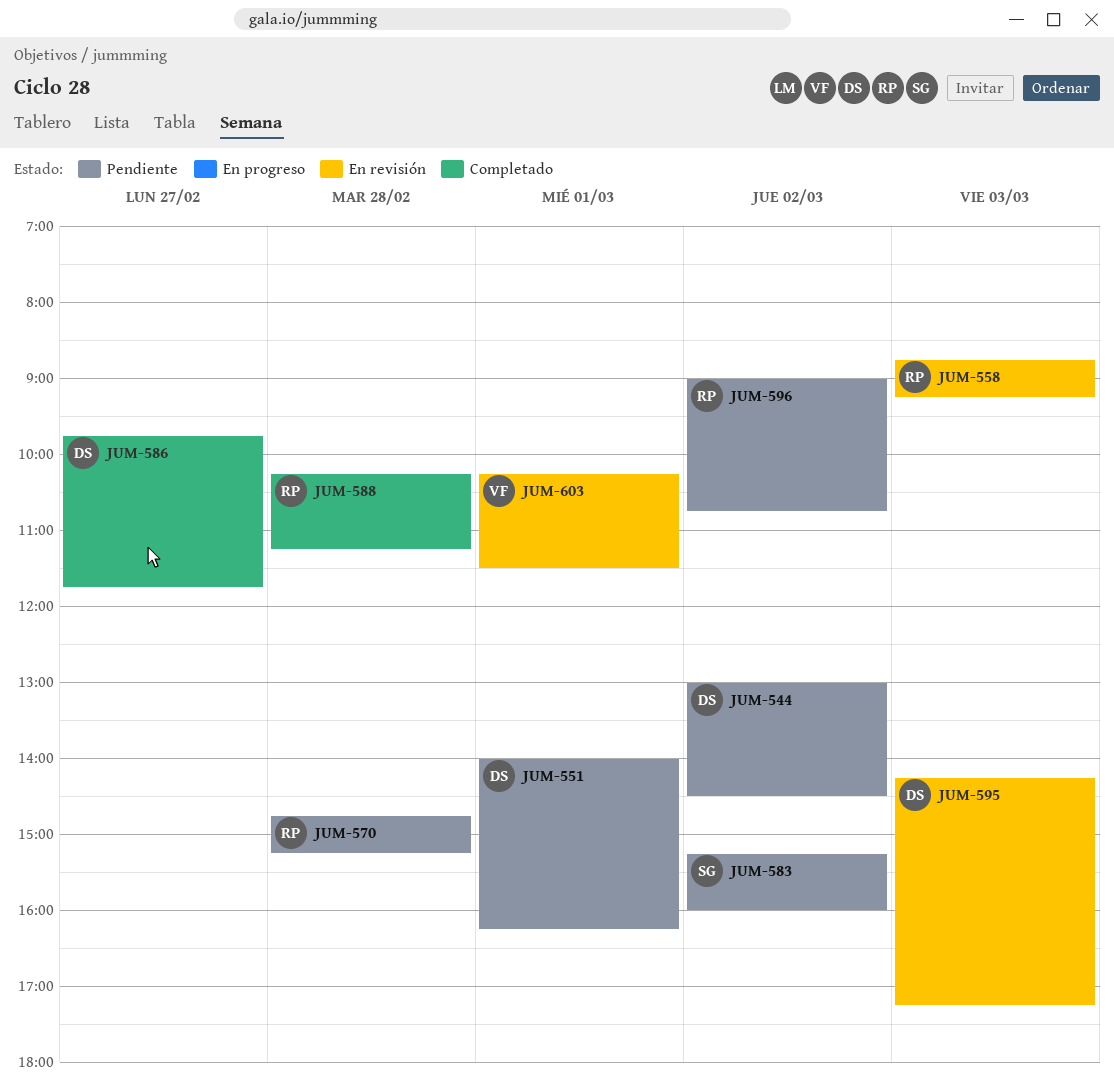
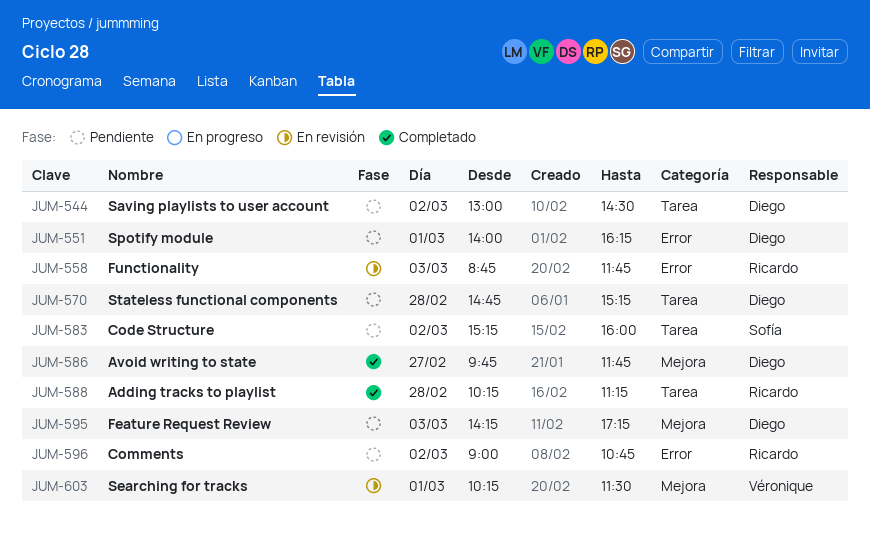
JUM-558, ends: 09:15 -> 11:45
JUM-570, owner: Ricardo -> Diego
JUM-595, status: En revisión -> Pendiente

